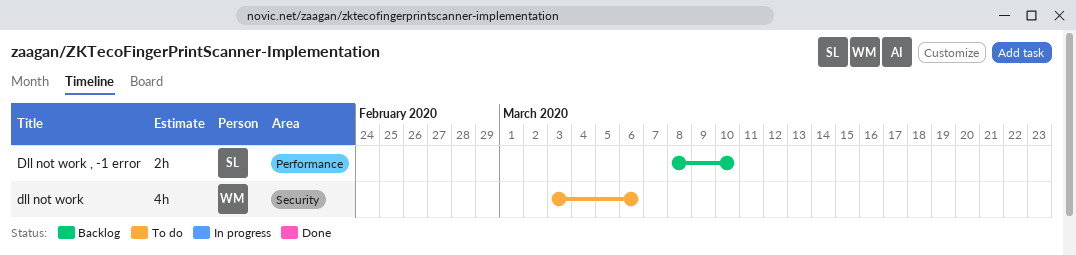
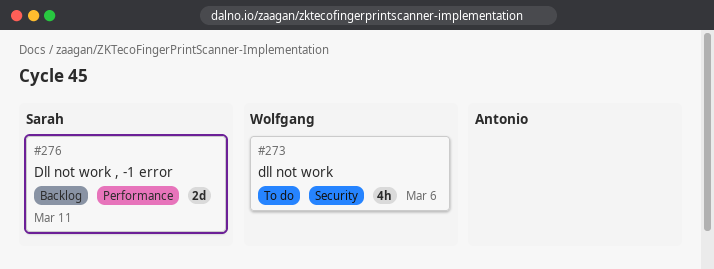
Dll not work , -1 error, estimate: 2h -> 2d
Dll not work , -1 error, due: Mar 10 -> Mar 11

